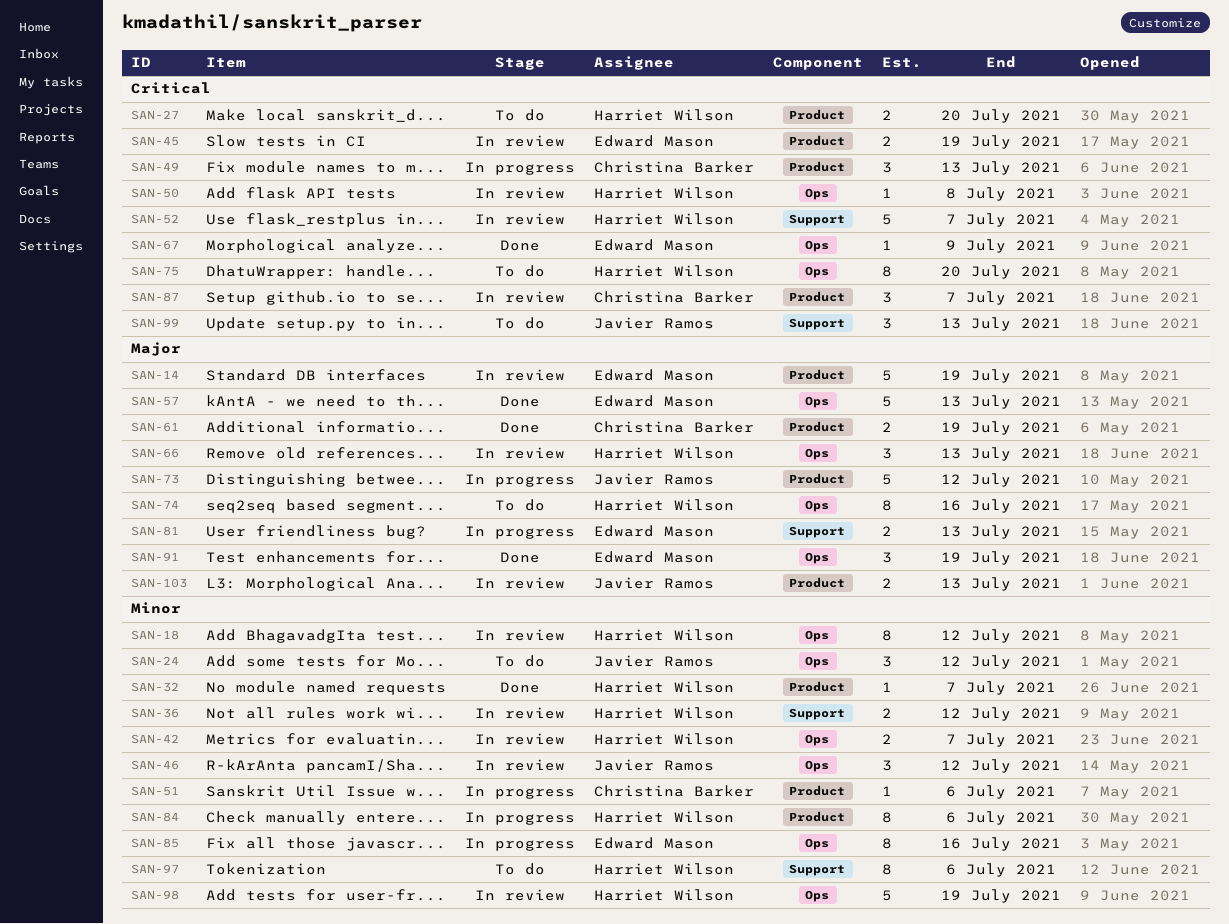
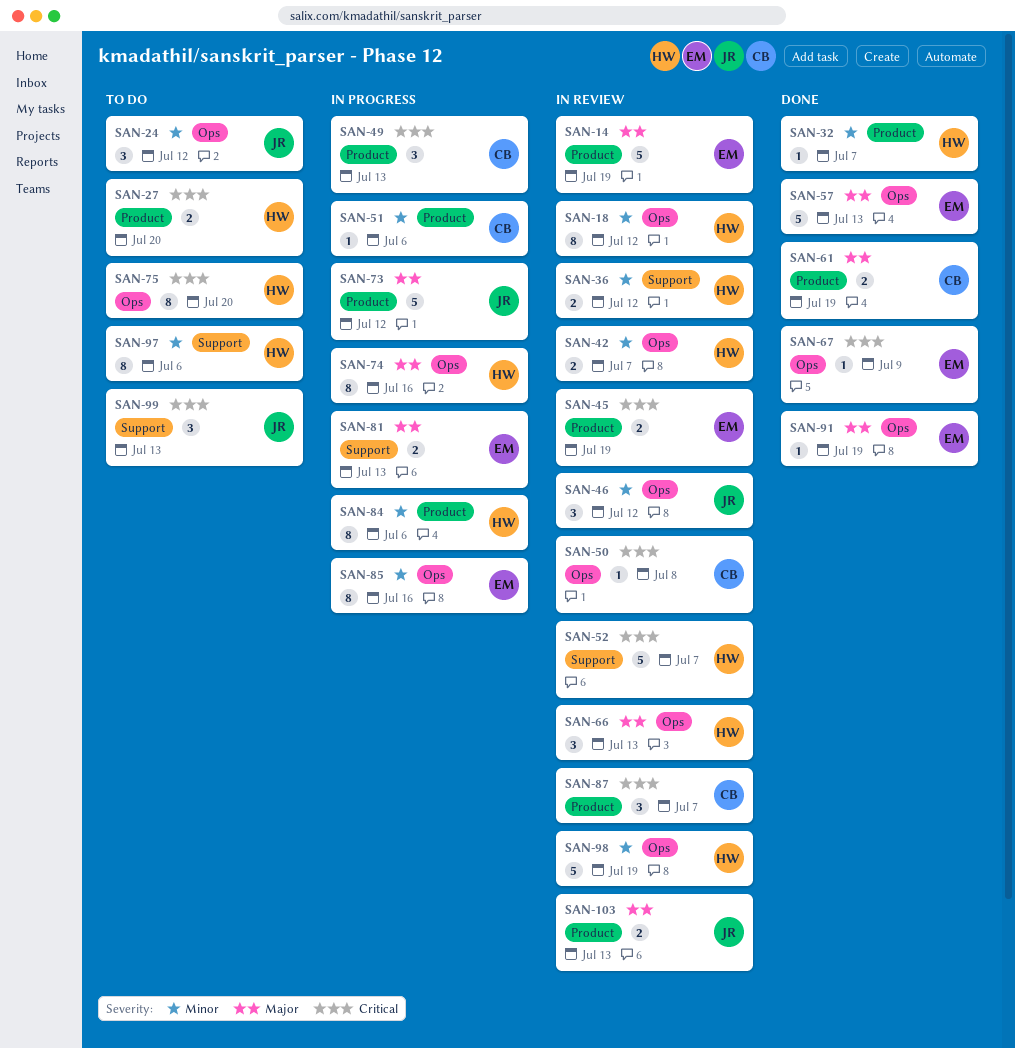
SAN-50, owner: Harriet Wilson -> Christina Barker
SAN-74, status: To do -> In progress
SAN-91, estimate: 3 -> 1

